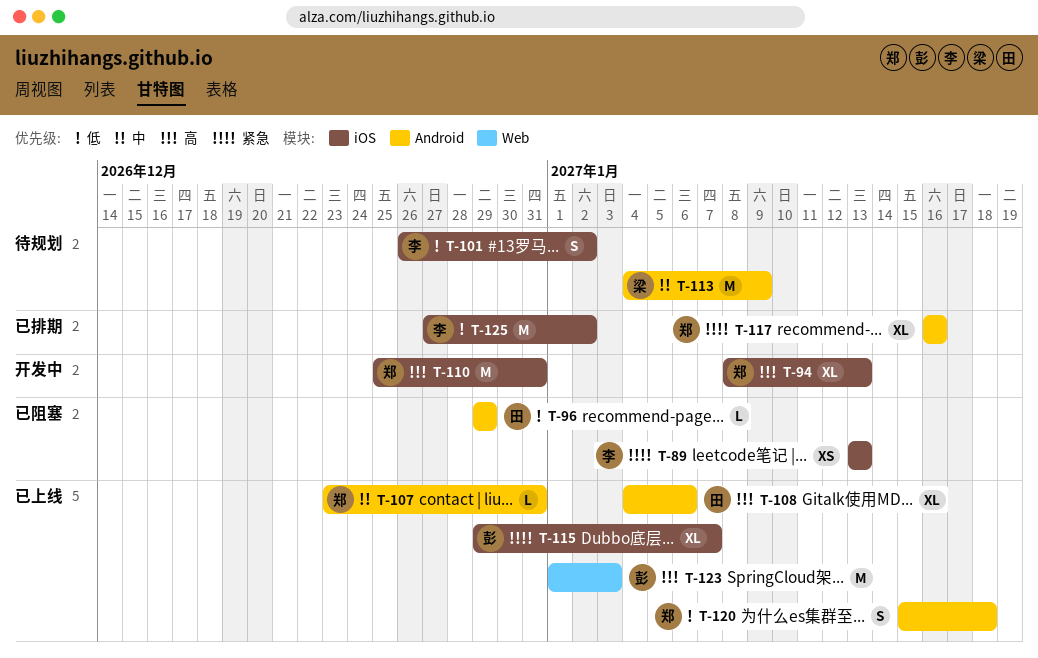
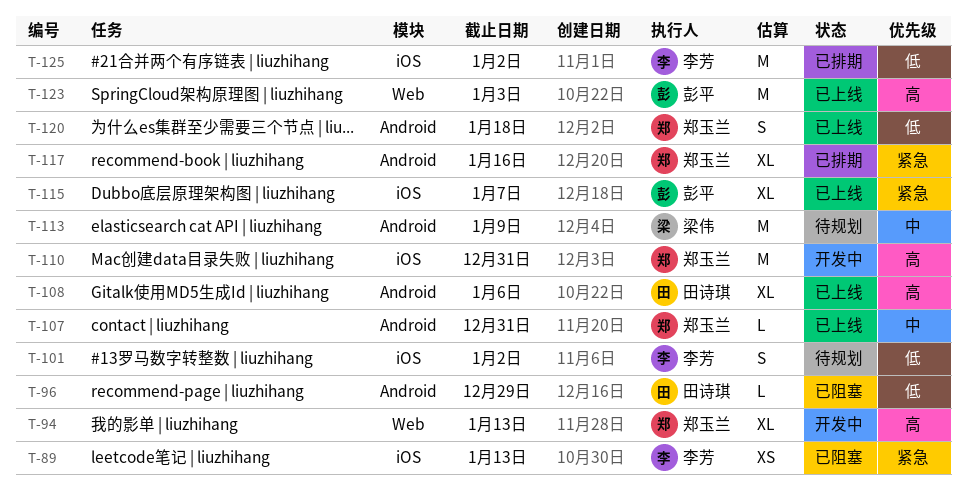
T-94, label: iOS -> Web

